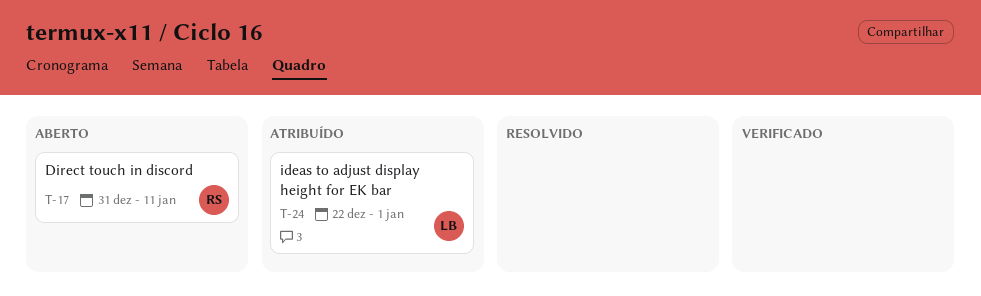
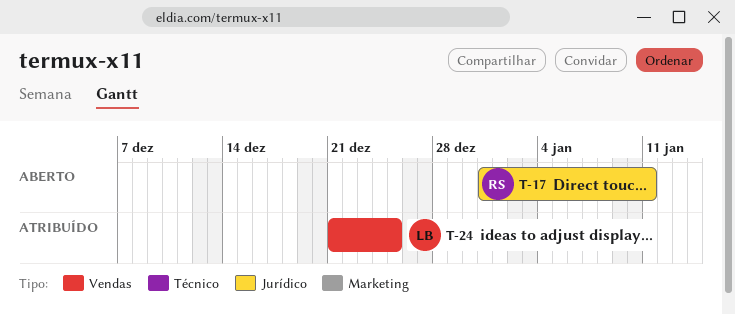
T-24, start: Dec 22 -> Dec 21
T-24, due: Jan 1 -> Dec 25

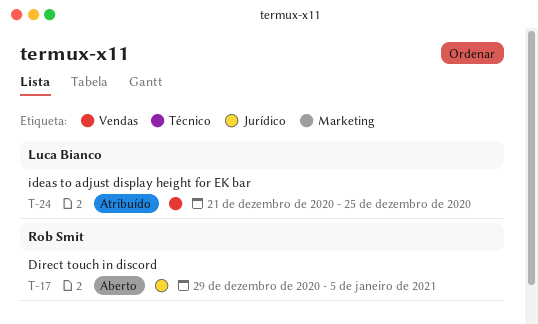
T-17, start: Dec 31 -> Dec 29
T-17, due: Jan 11 -> Jan 5

